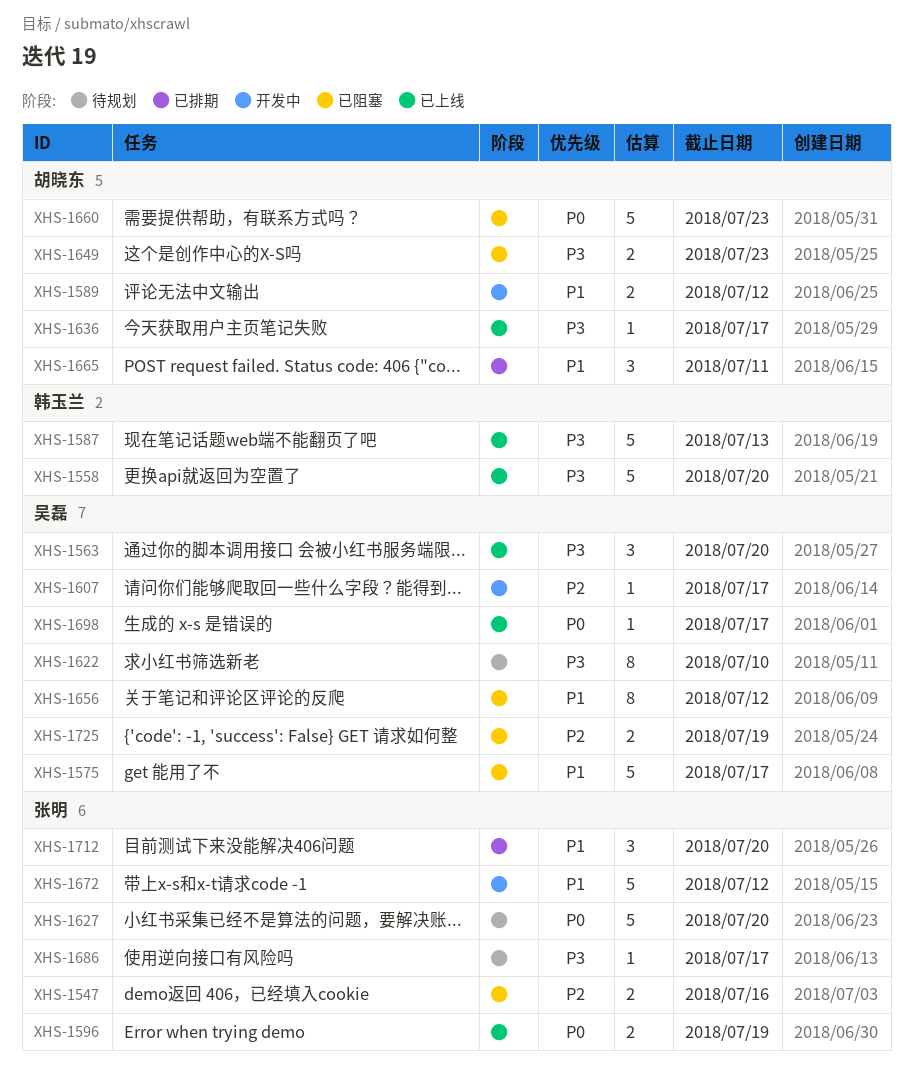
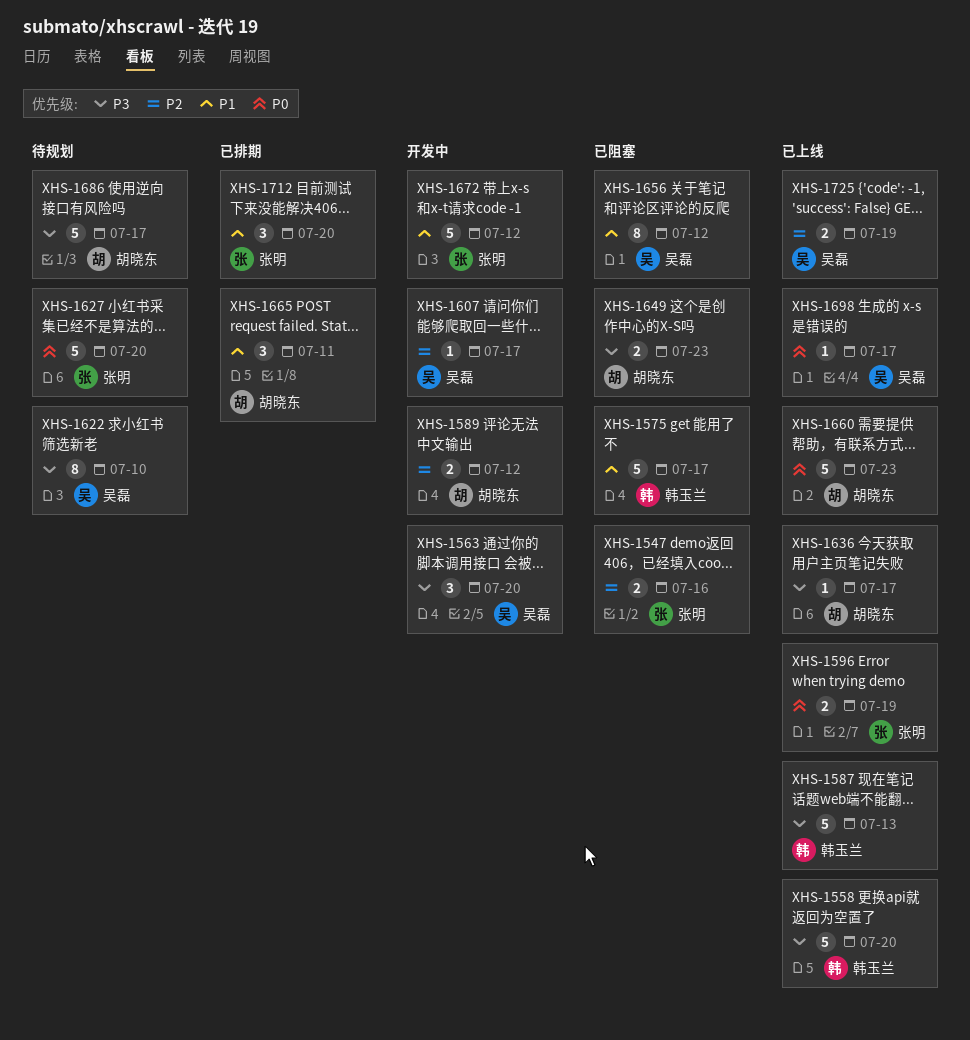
XHS-1563, status: 已上线 -> 开发中
XHS-1575, owner: 吴磊 -> 韩玉兰
XHS-1589, priority: P1 -> P2
XHS-1660, status: 已阻塞 -> 已上线
XHS-1686, owner: 张明 -> 胡晓东
XHS-1686, estimate: 1 -> 5
XHS-1725, status: 已阻塞 -> 已上线

